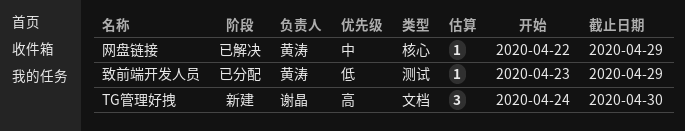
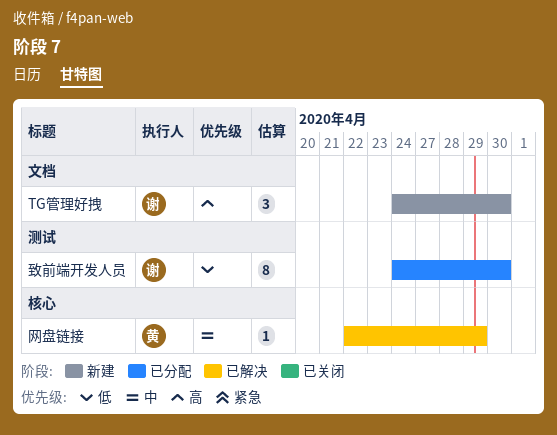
致前端开发人员, owner: 黄涛 -> 谢晶
致前端开发人员, estimate: 1 -> 8
致前端开发人员, start: Apr 23 -> Apr 24
致前端开发人员, due: Apr 29 -> Apr 30

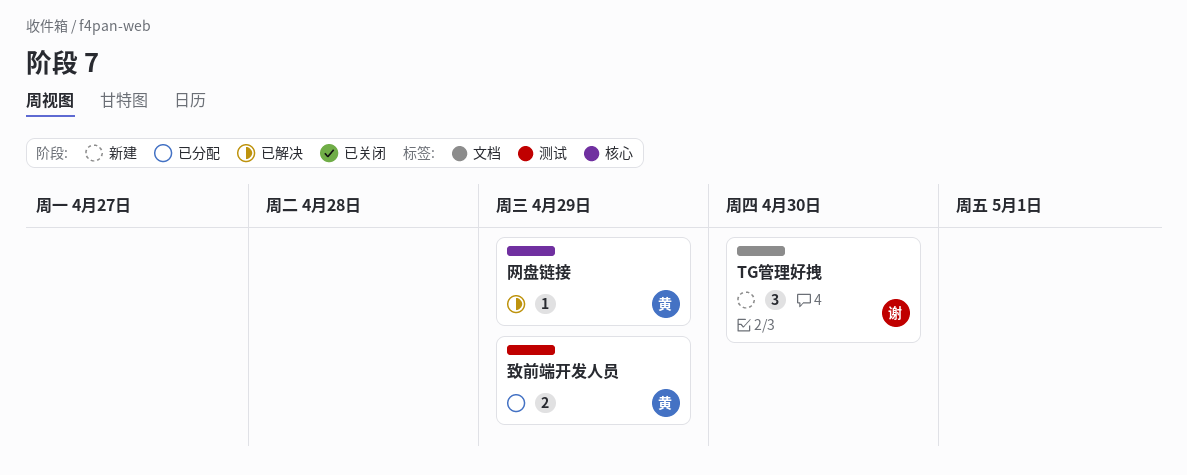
致前端开发人员, owner: 谢 -> 黄
致前端开发人员, estimate: 8 -> 2
致前端开发人员, due: Apr 30 -> Apr 29

